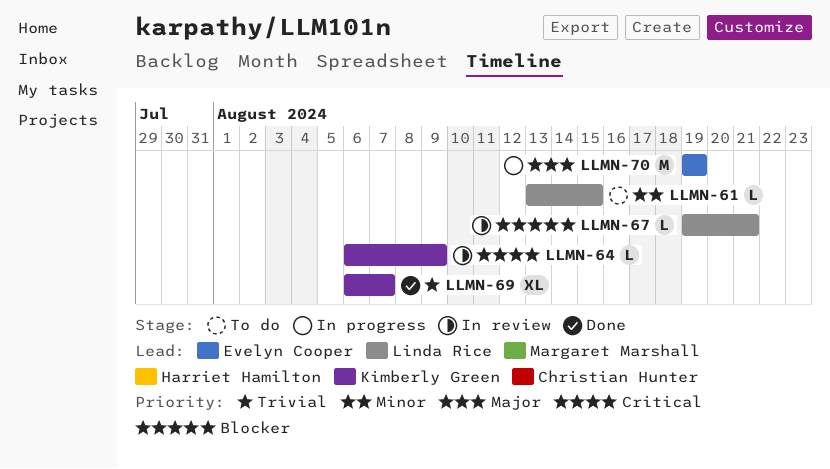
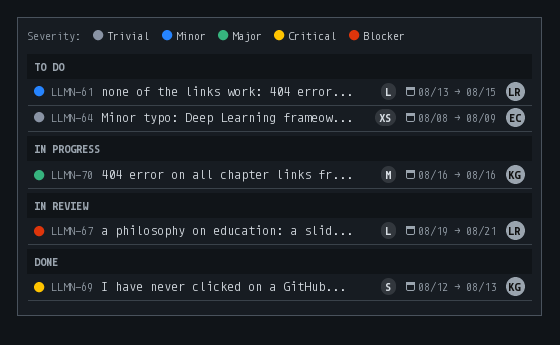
LLMN-64, status: In review -> To do
LLMN-64, owner: Kimberly Green -> Evelyn Cooper
LLMN-64, priority: Critical -> Trivial
LLMN-64, estimate: L -> XS
LLMN-64, start: Aug 6 -> Aug 8
LLMN-69, priority: Trivial -> Critical
LLMN-69, estimate: XL -> S
LLMN-69, start: Aug 6 -> Aug 12
LLMN-69, due: Aug 7 -> Aug 13
LLMN-70, owner: Evelyn Cooper -> Kimberly Green
LLMN-70, start: Aug 19 -> Aug 16
LLMN-70, due: Aug 19 -> Aug 16

